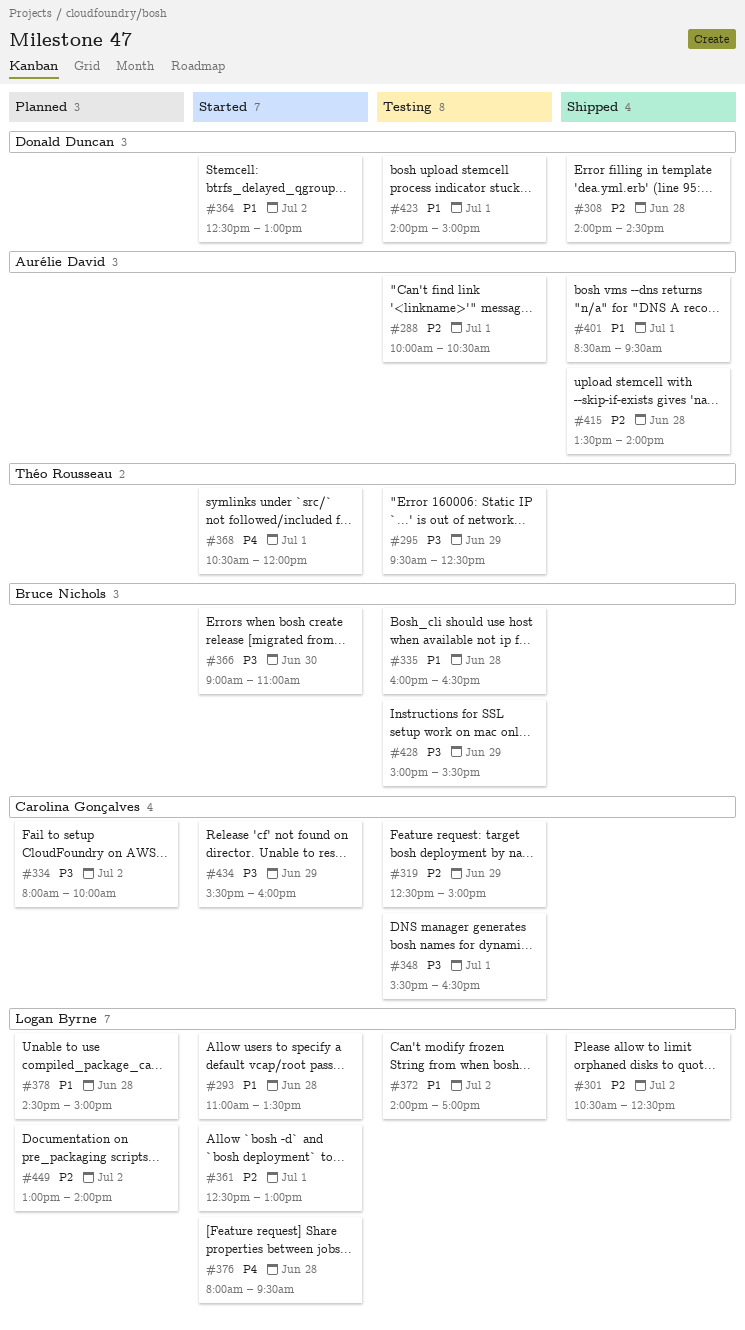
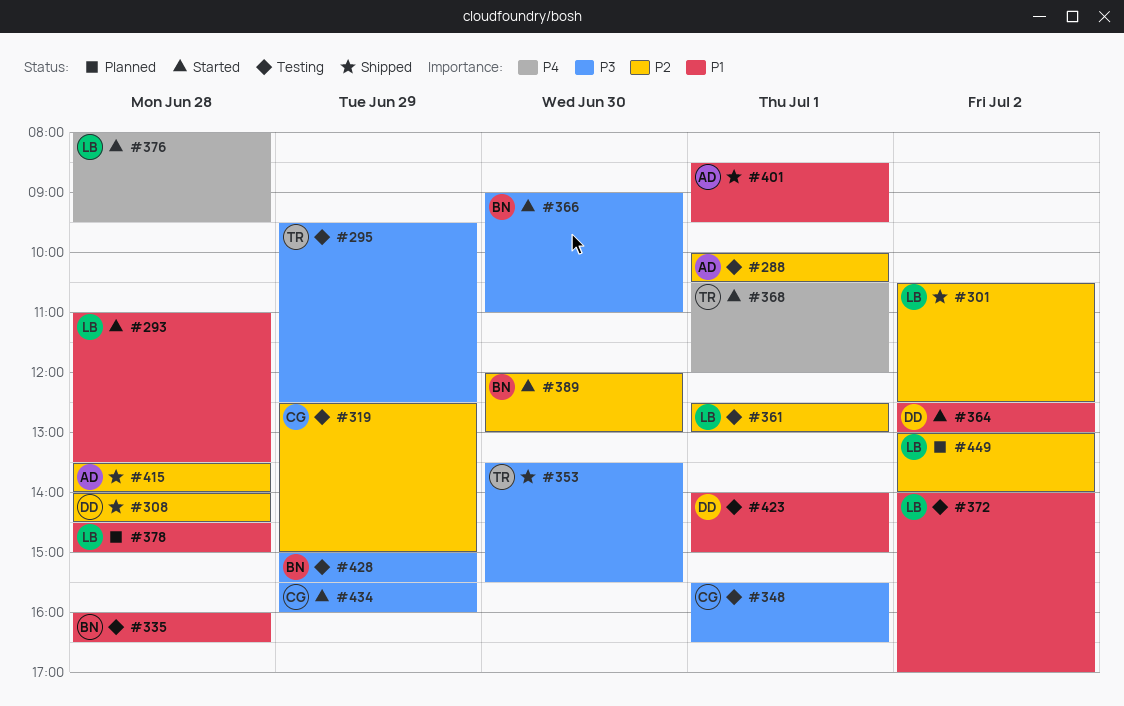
#334: present -> none
#353: none -> present
#361, status: Started -> Testing
#389: none -> present

